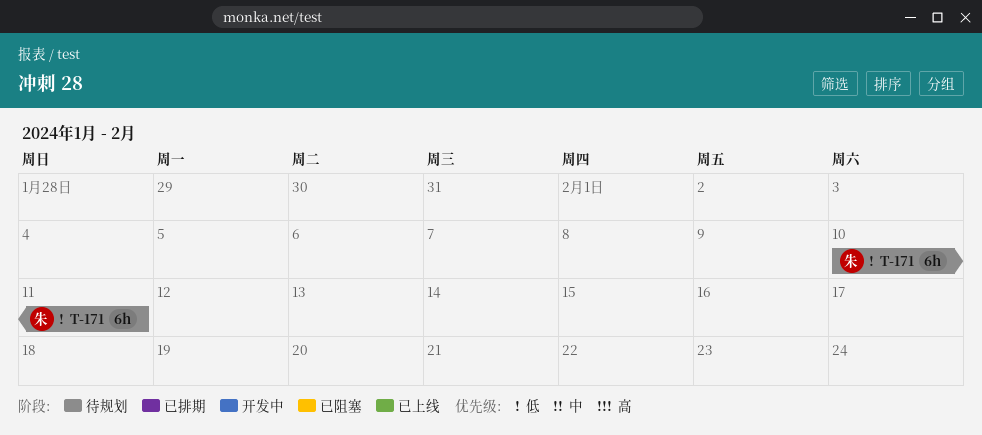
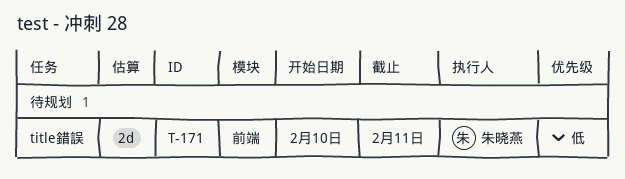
T-171, estimate: 6h -> 2d

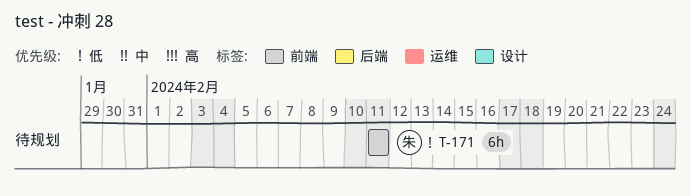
T-171, estimate: 2d -> 6h
T-171, start: Feb 10 -> Feb 11

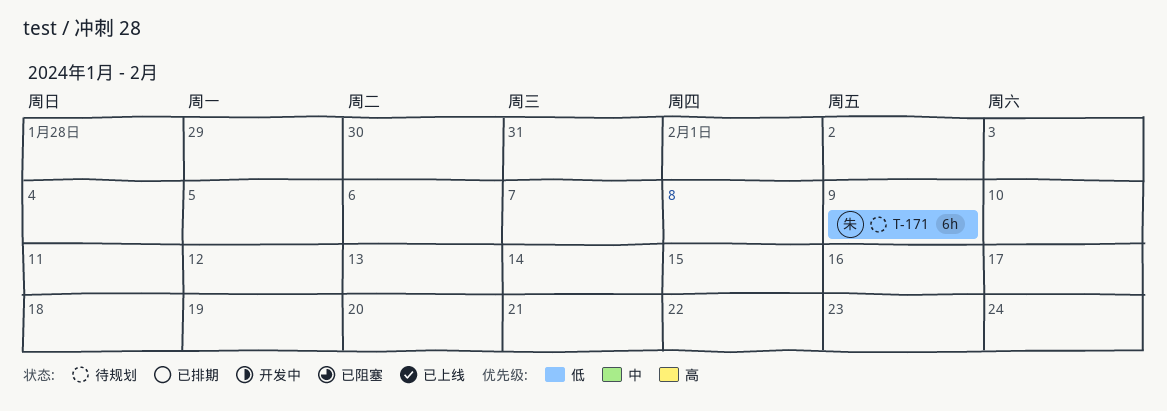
T-171, start: Feb 11 -> Feb 9
T-171, due: Feb 11 -> Feb 9

